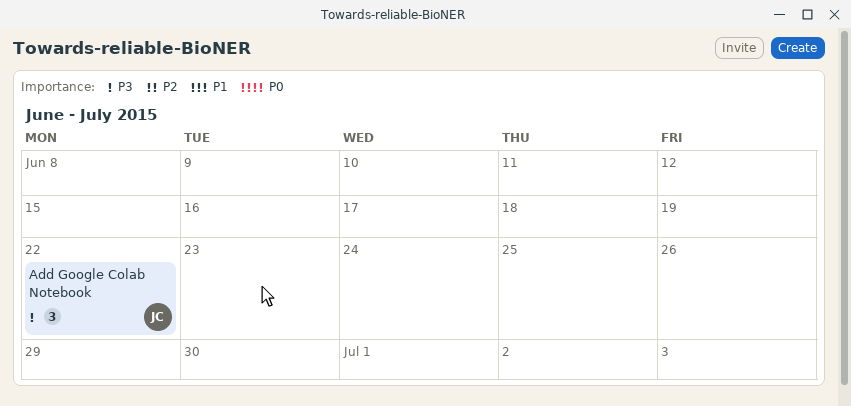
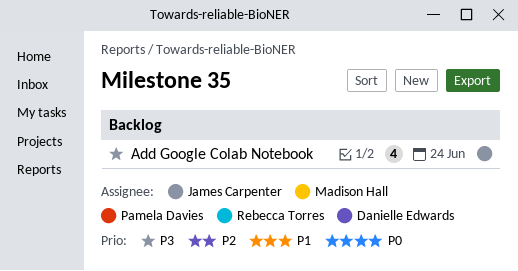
Add Google Colab Notebook, estimate: 3 -> 4
Add Google Colab Notebook, due: Jun 22 -> Jun 24

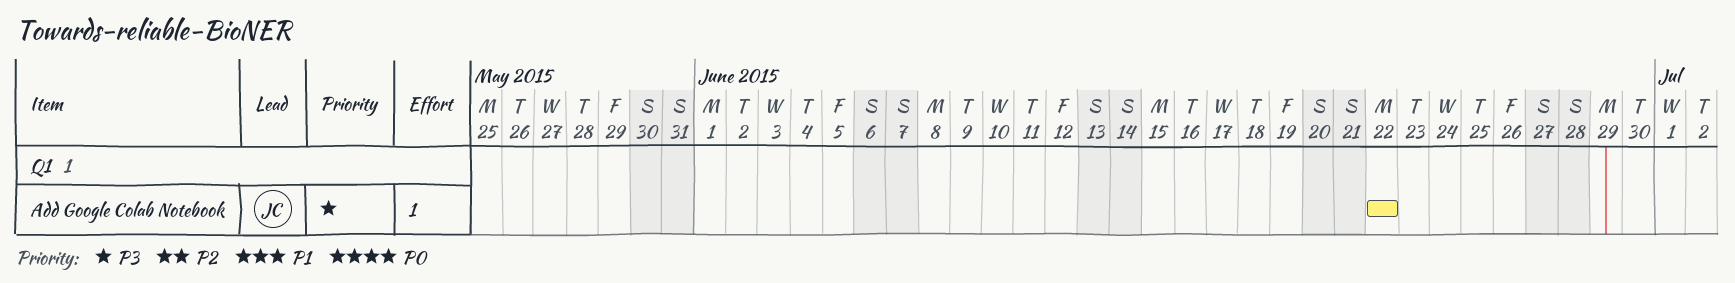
Add Google Colab Notebook, estimate: 4 -> 1
Add Google Colab Notebook, due: Jun 24 -> Jun 22

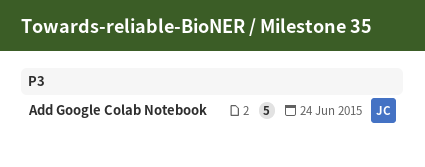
Add Google Colab Notebook, estimate: 1 -> 5
Add Google Colab Notebook, due: Jun 22 -> Jun 24

